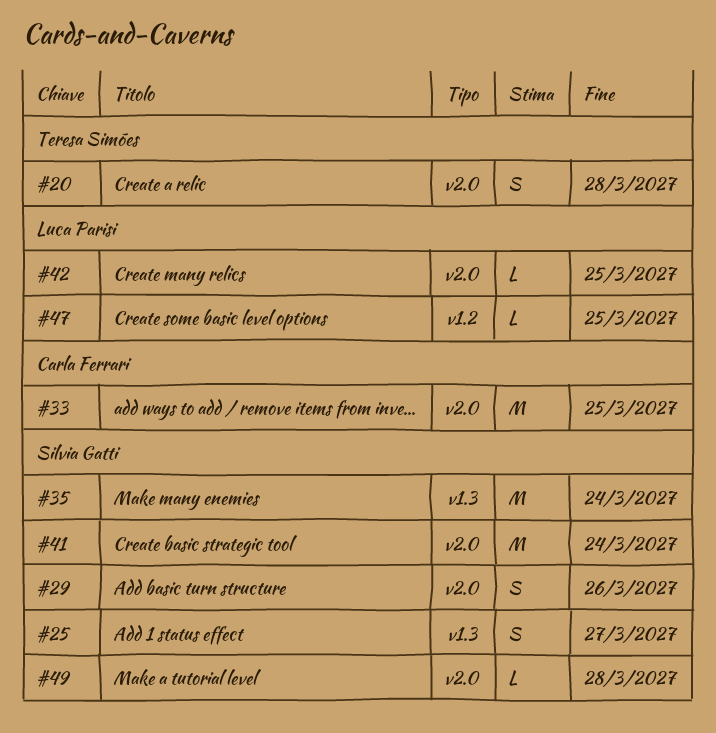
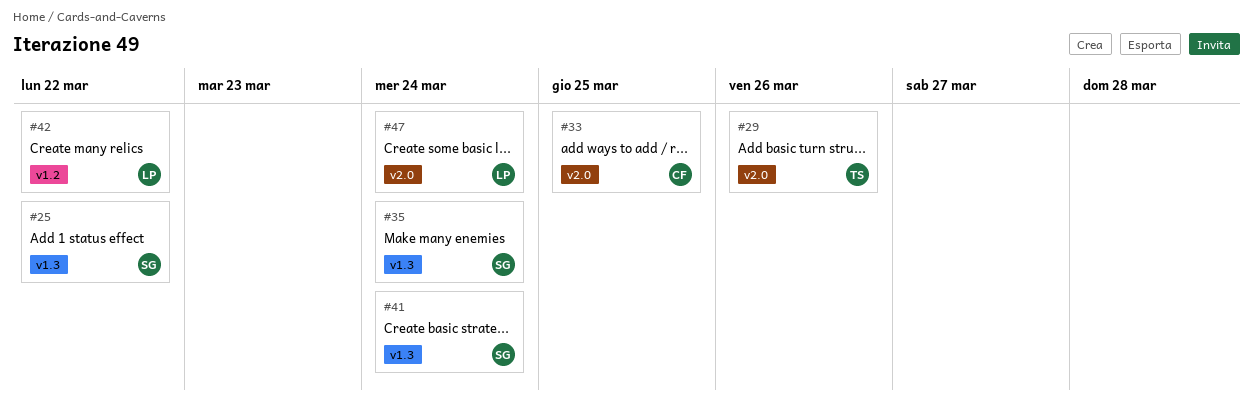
#20: present -> none
#25, due: Mar 27 -> Mar 22
#29, owner: Silvia Gatti -> Teresa Simões
#41, label: v2.0 -> v1.3
#42, label: v2.0 -> v1.2
#42, due: Mar 25 -> Mar 22
#47, label: v1.2 -> v2.0
#47, due: Mar 25 -> Mar 24
#49: present -> none

